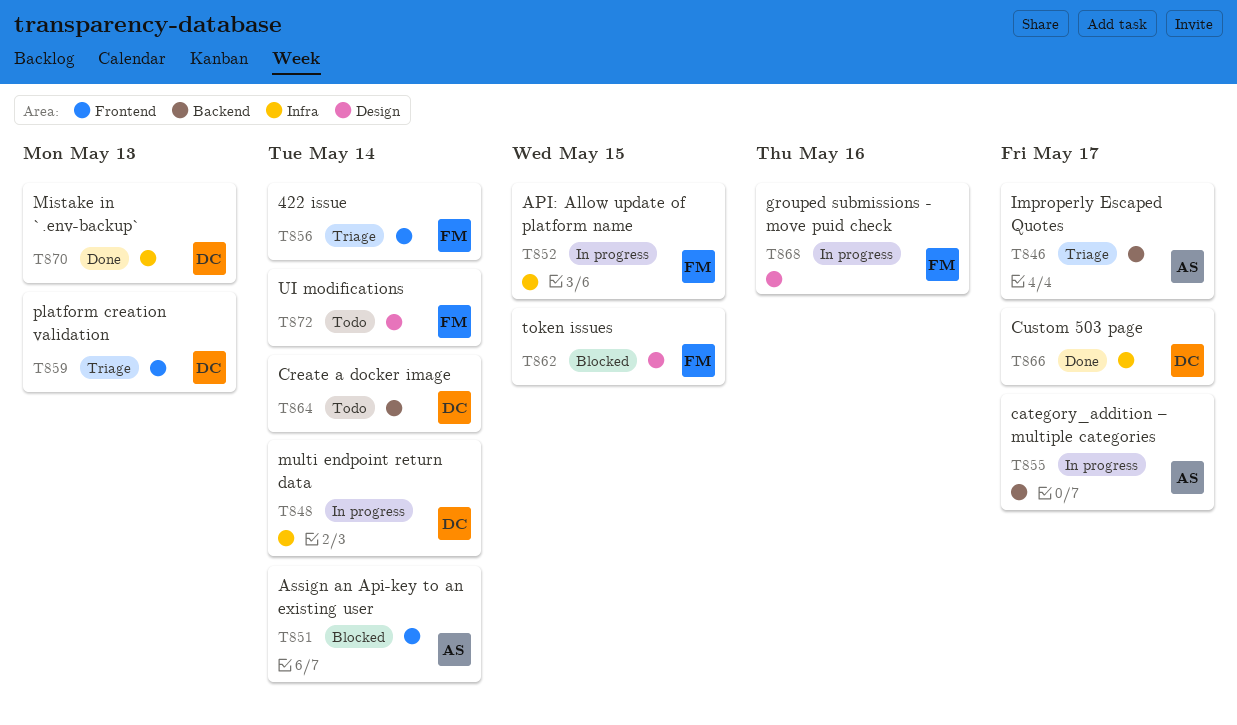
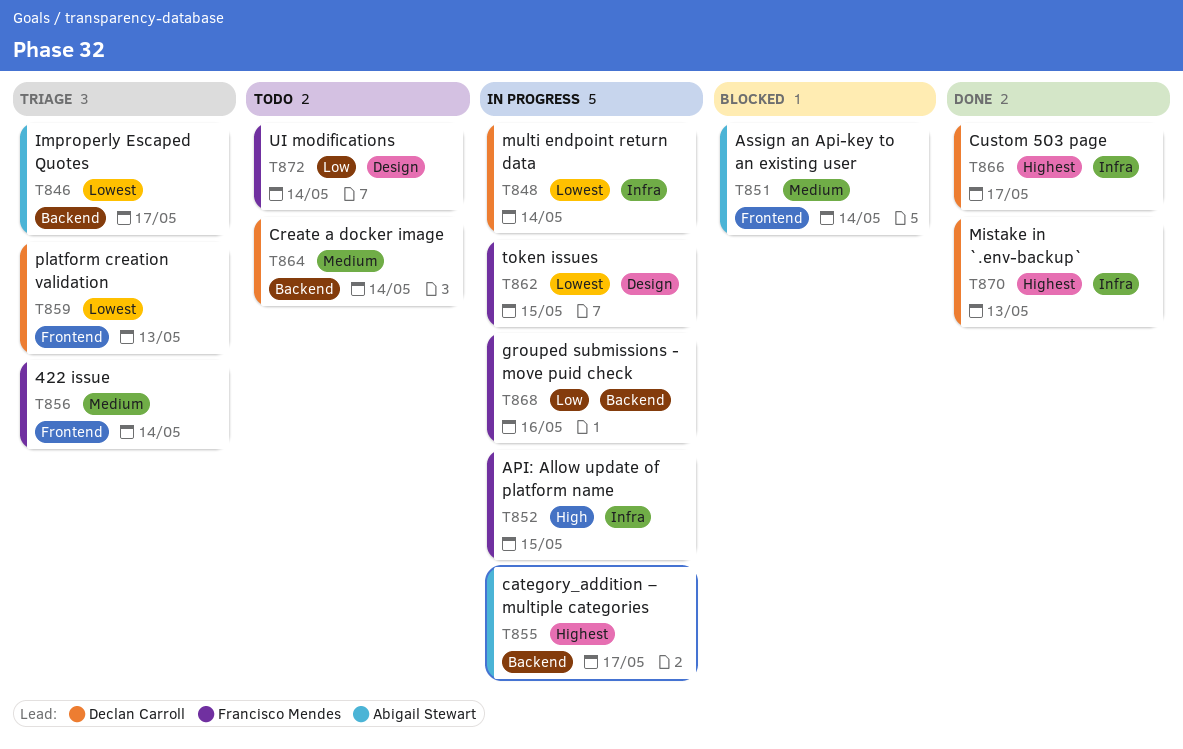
T862, status: Blocked -> In progress
T868, label: Design -> Backend

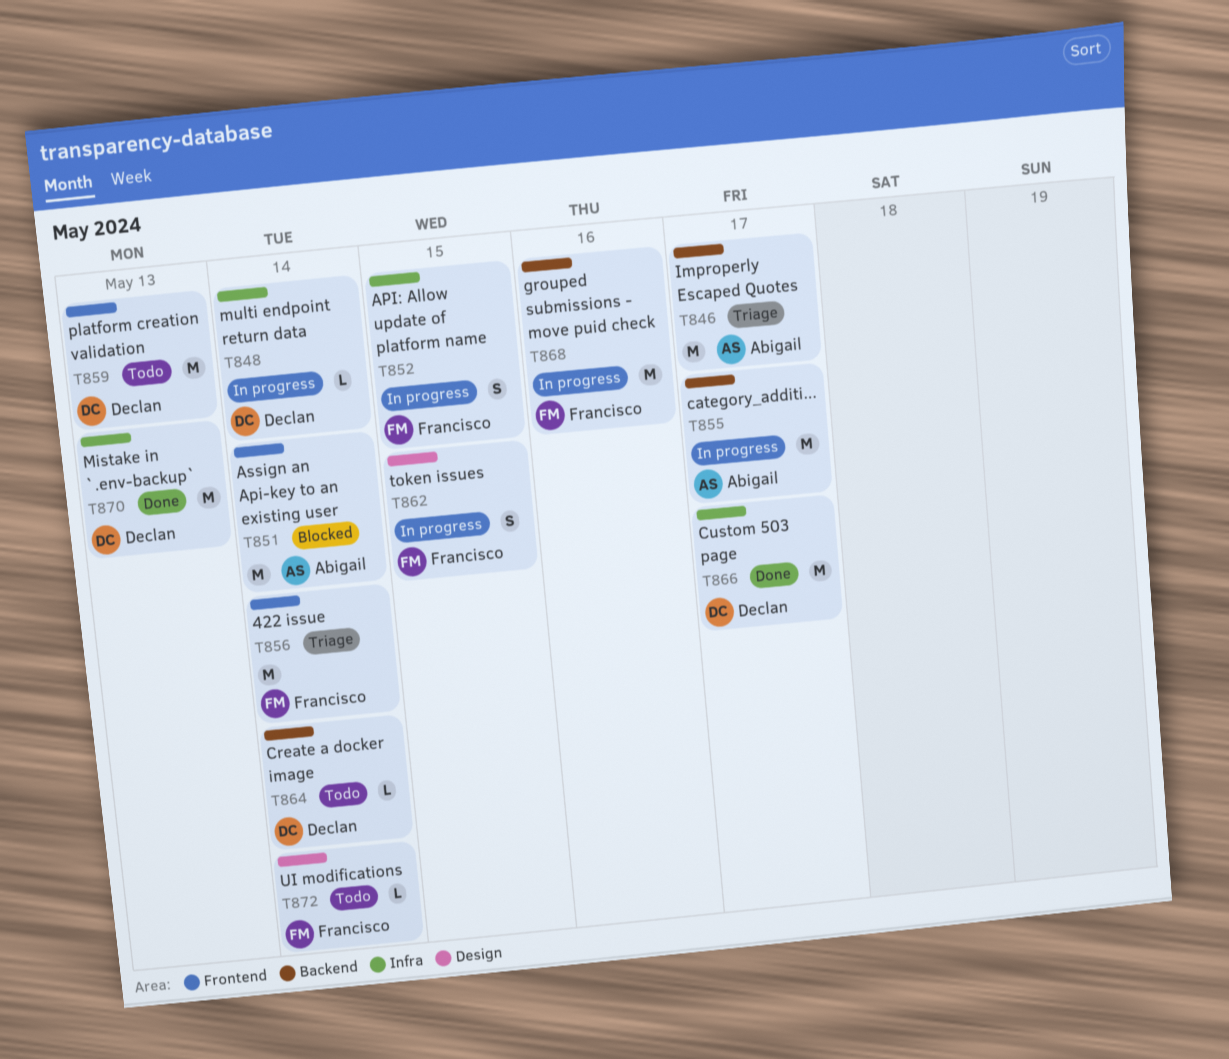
T859, status: Triage -> Todo

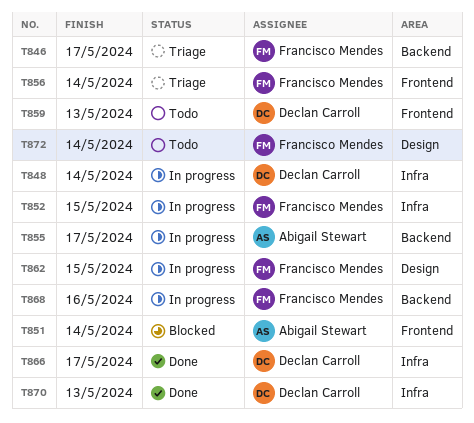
T846, owner: Abigail Stewart -> Francisco Mendes
T864: present -> none

